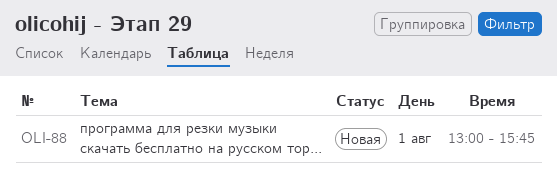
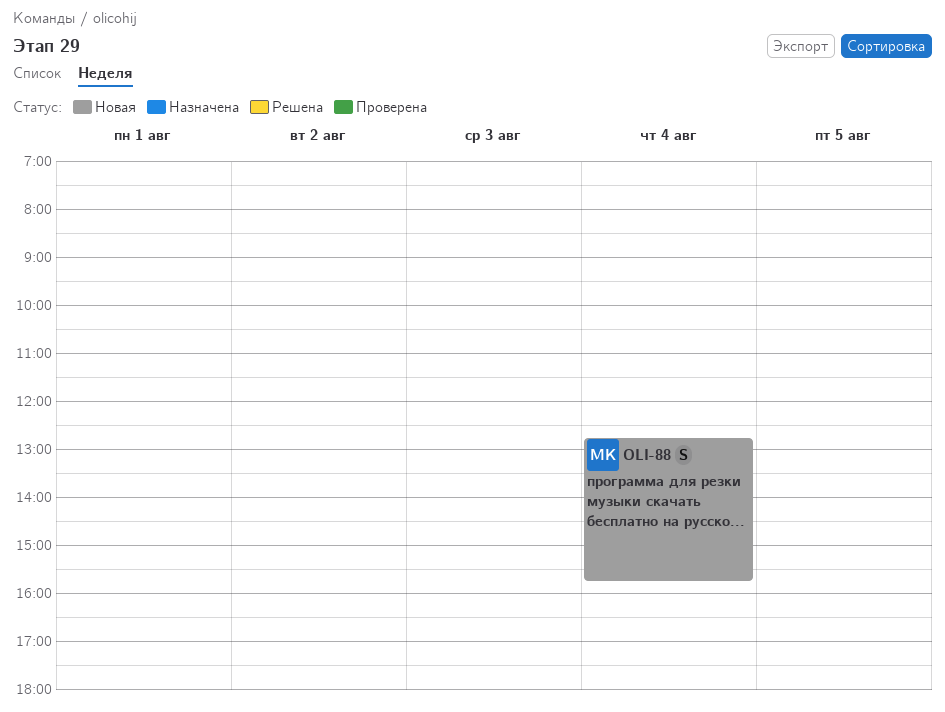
OLI-88, day: Aug 1 -> Aug 4
OLI-88, begins: 13:00 -> 12:45

